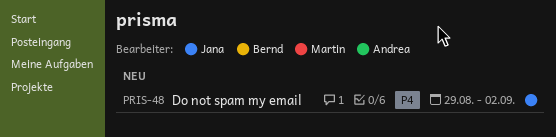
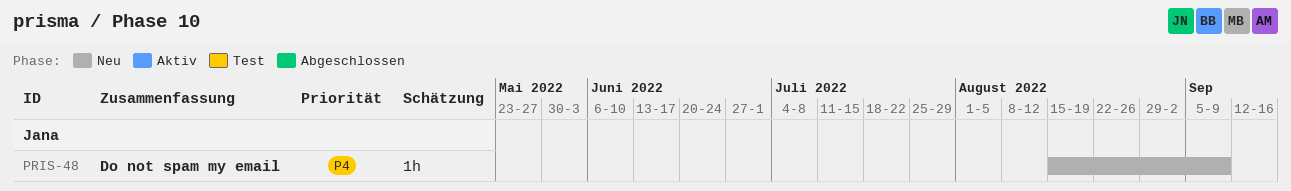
PRIS-48, start: Aug 29 -> Aug 15
PRIS-48, due: Sep 2 -> Sep 9

